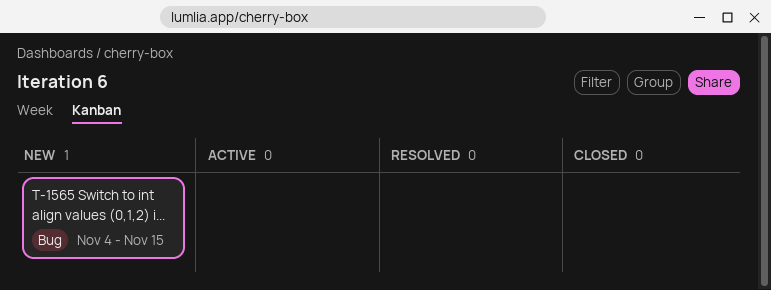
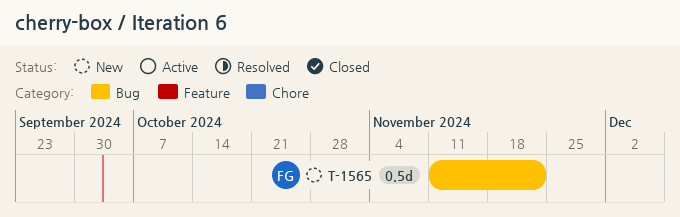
T-1565, start: Nov 4 -> Nov 11
T-1565, due: Nov 15 -> Nov 22

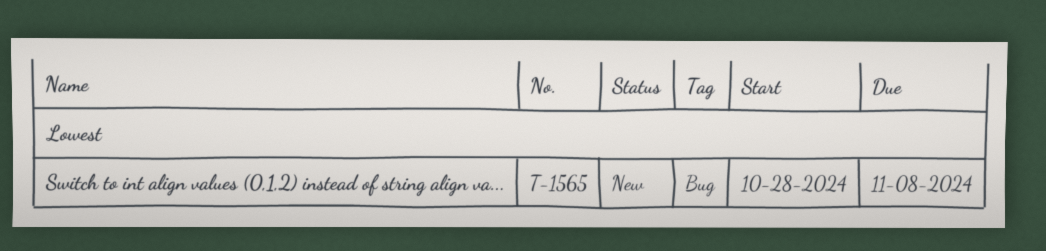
T-1565, start: Nov 11 -> Oct 28
T-1565, due: Nov 22 -> Nov 8

